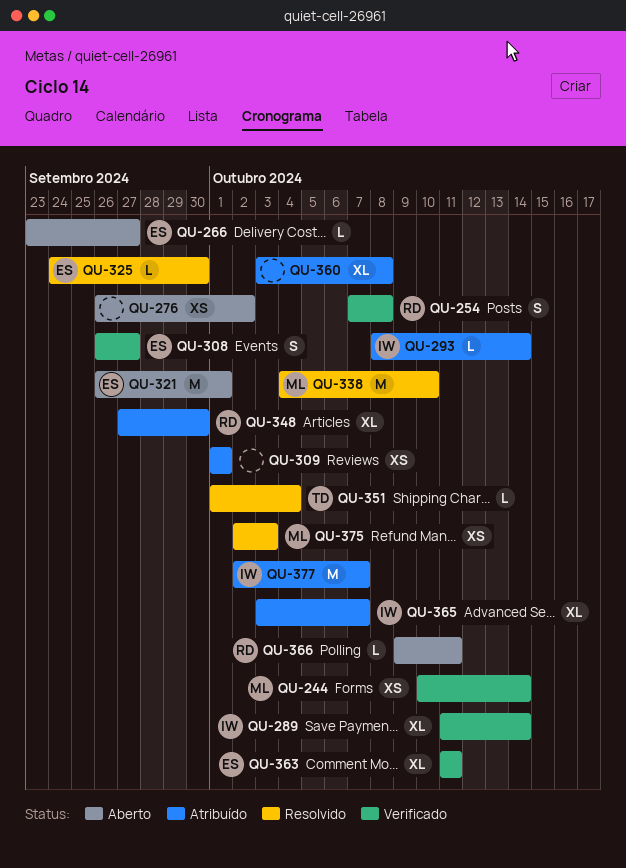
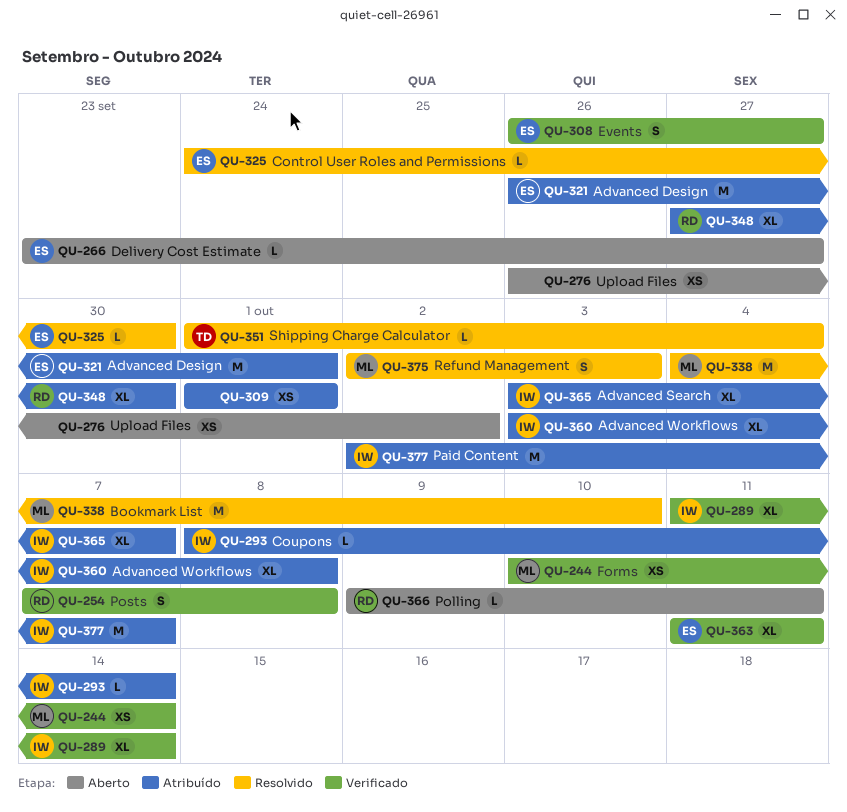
QU-321, status: Aberto -> Atribuído
QU-360, owner: none -> IW
QU-375, estimate: XS -> S

